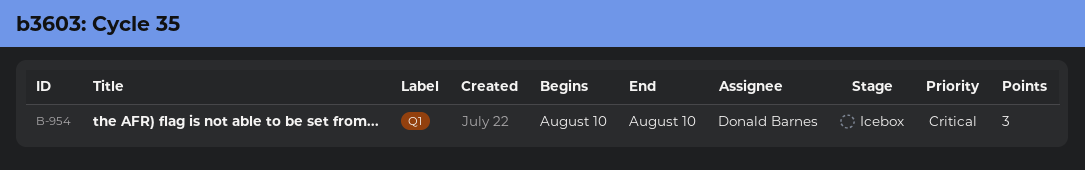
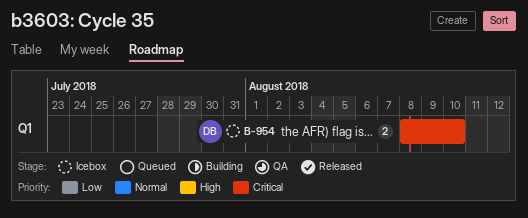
B-954, estimate: 3 -> 2
B-954, start: Aug 10 -> Aug 8

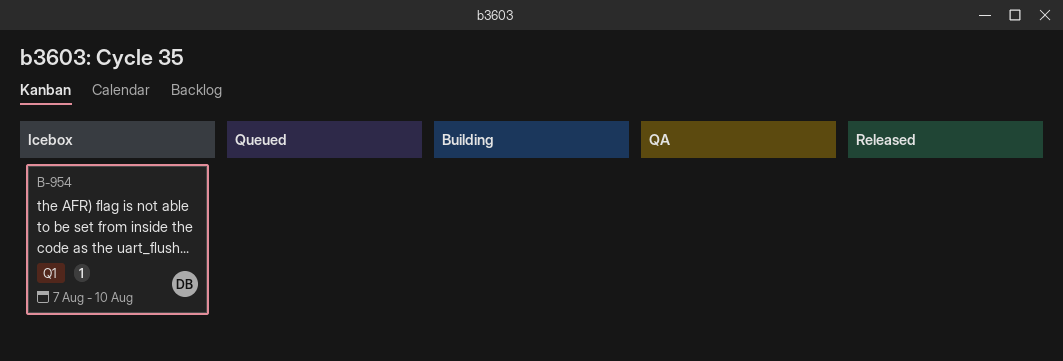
B-954, estimate: 2 -> 1
B-954, start: Aug 8 -> Aug 7

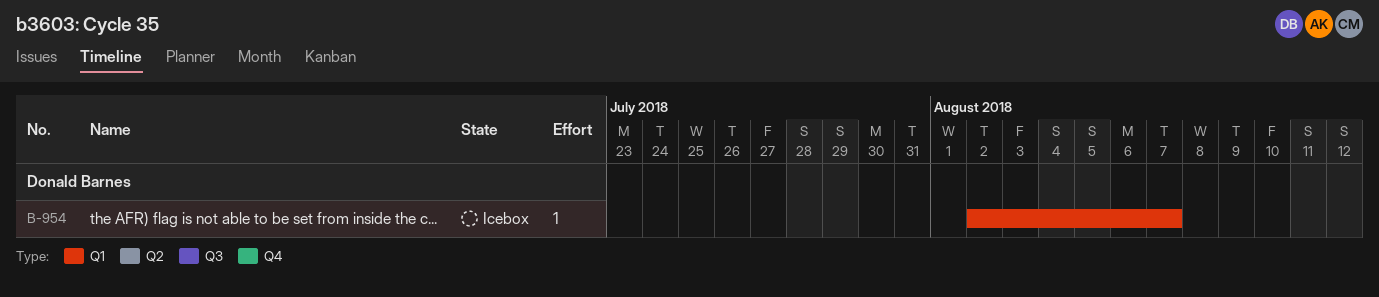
B-954, start: Aug 7 -> Aug 2
B-954, due: Aug 10 -> Aug 7

